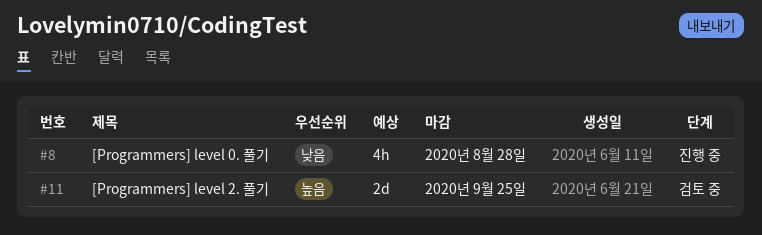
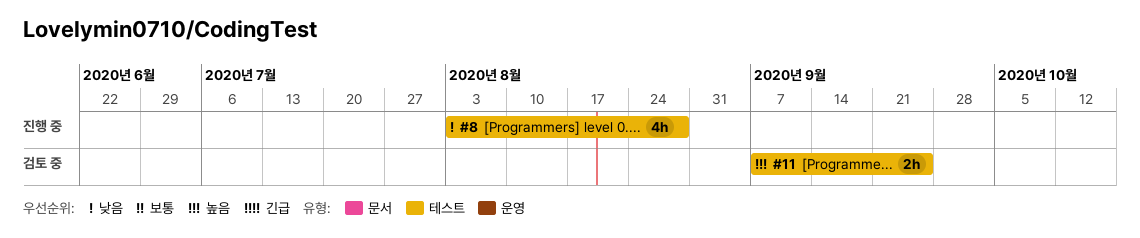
#11, estimate: 2d -> 2h

